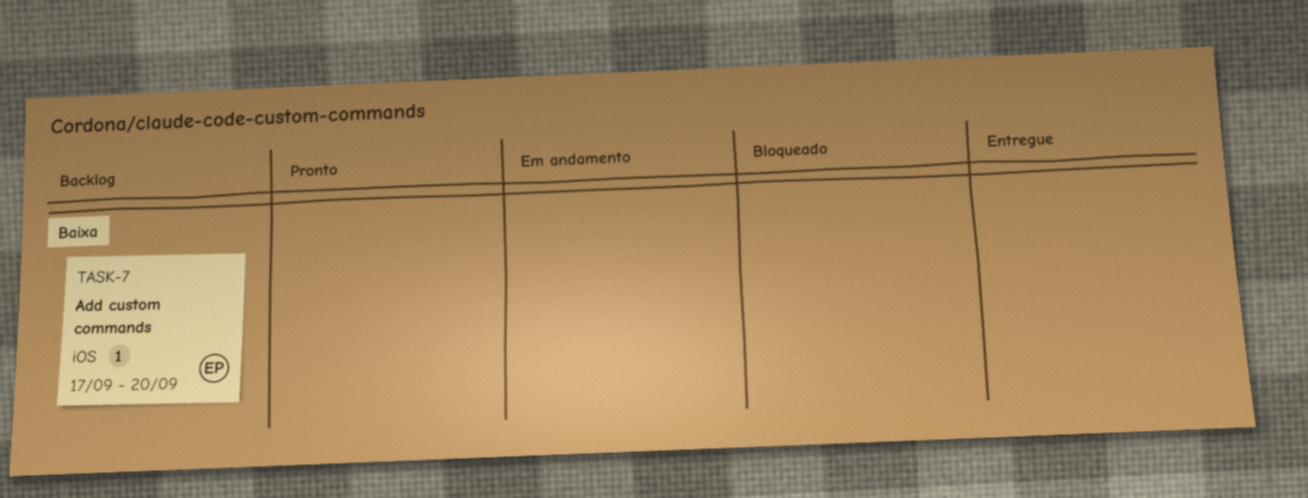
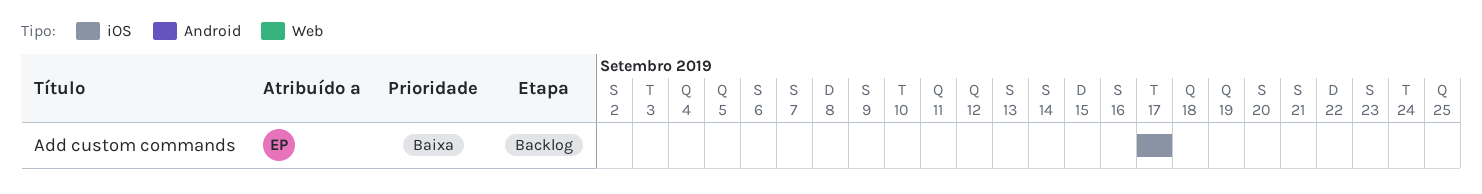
Add custom commands, due: Sep 20 -> Sep 17

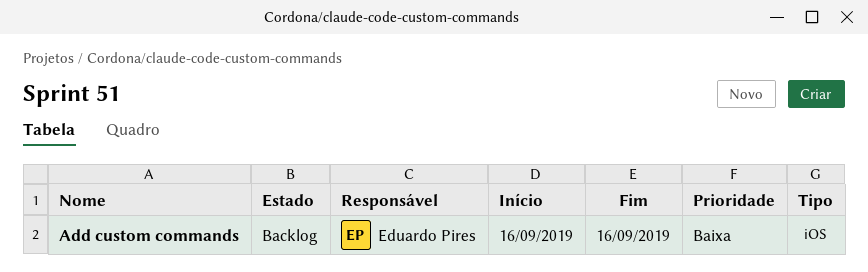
Add custom commands, start: Sep 17 -> Sep 16
Add custom commands, due: Sep 17 -> Sep 16

